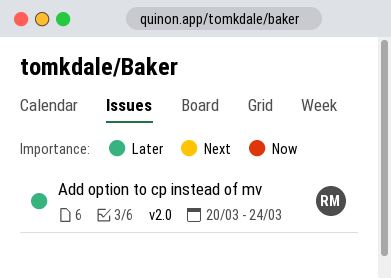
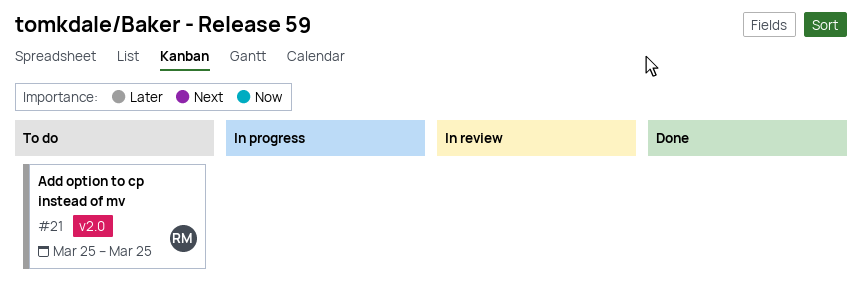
Add option to cp instead of mv, start: Mar 20 -> Mar 25
Add option to cp instead of mv, due: Mar 24 -> Mar 25

